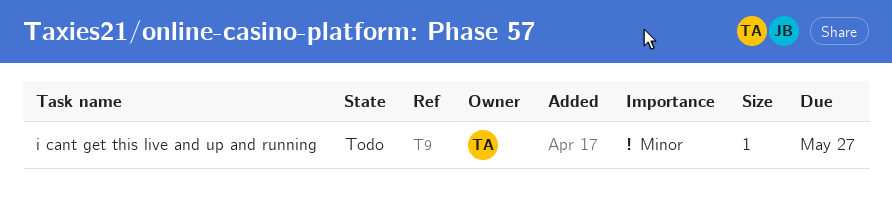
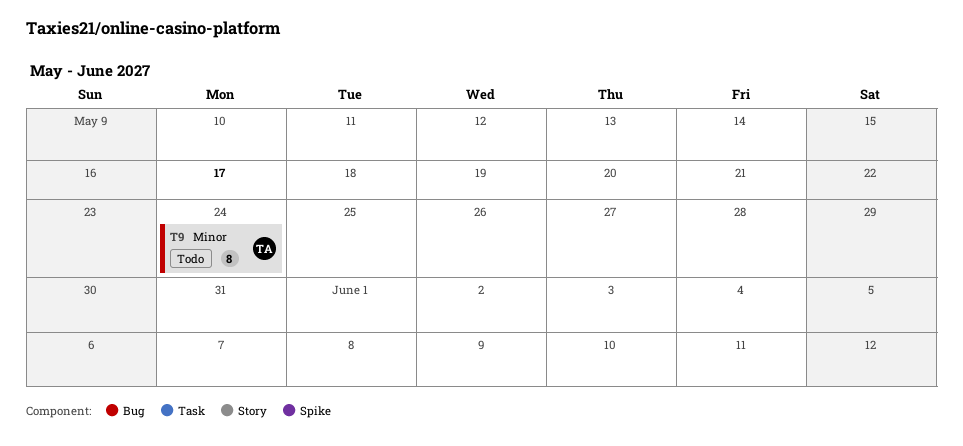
T9, estimate: 1 -> 8
T9, due: May 27 -> May 24

